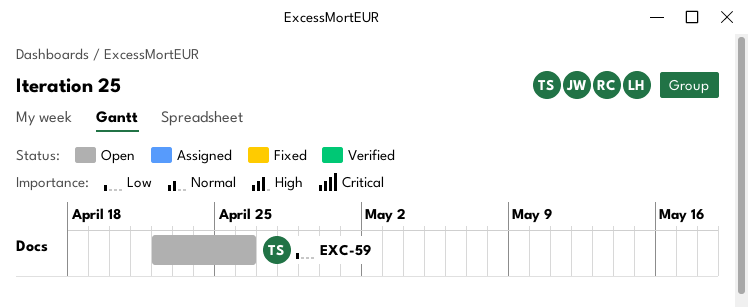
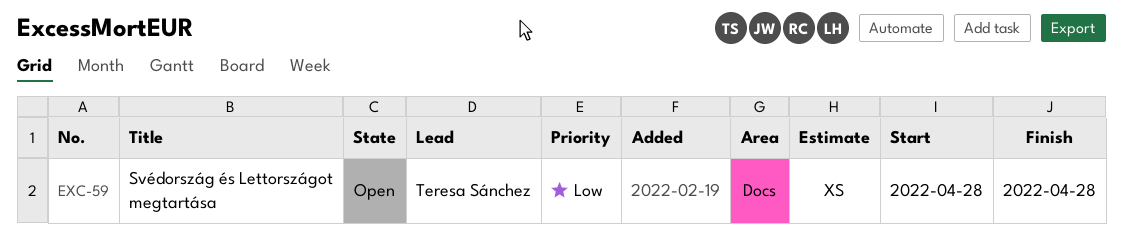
EXC-59, start: Apr 22 -> Apr 28
EXC-59, due: Apr 26 -> Apr 28

